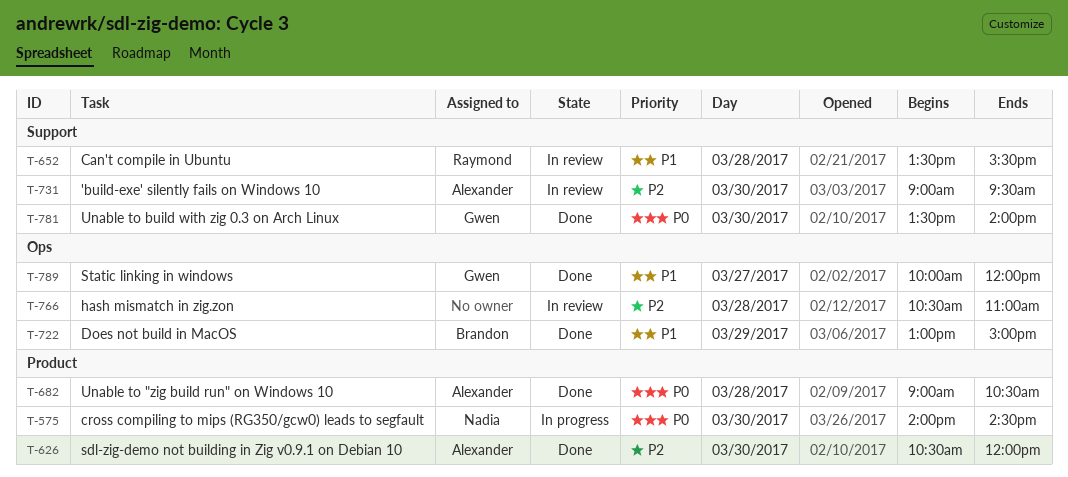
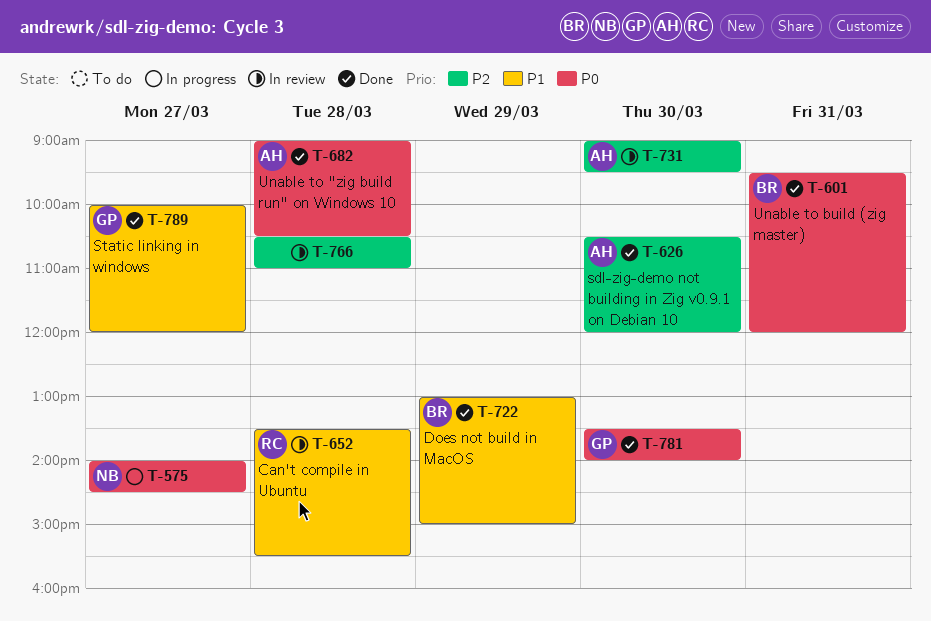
T-575, day: Mar 30 -> Mar 27
T-601: none -> present

